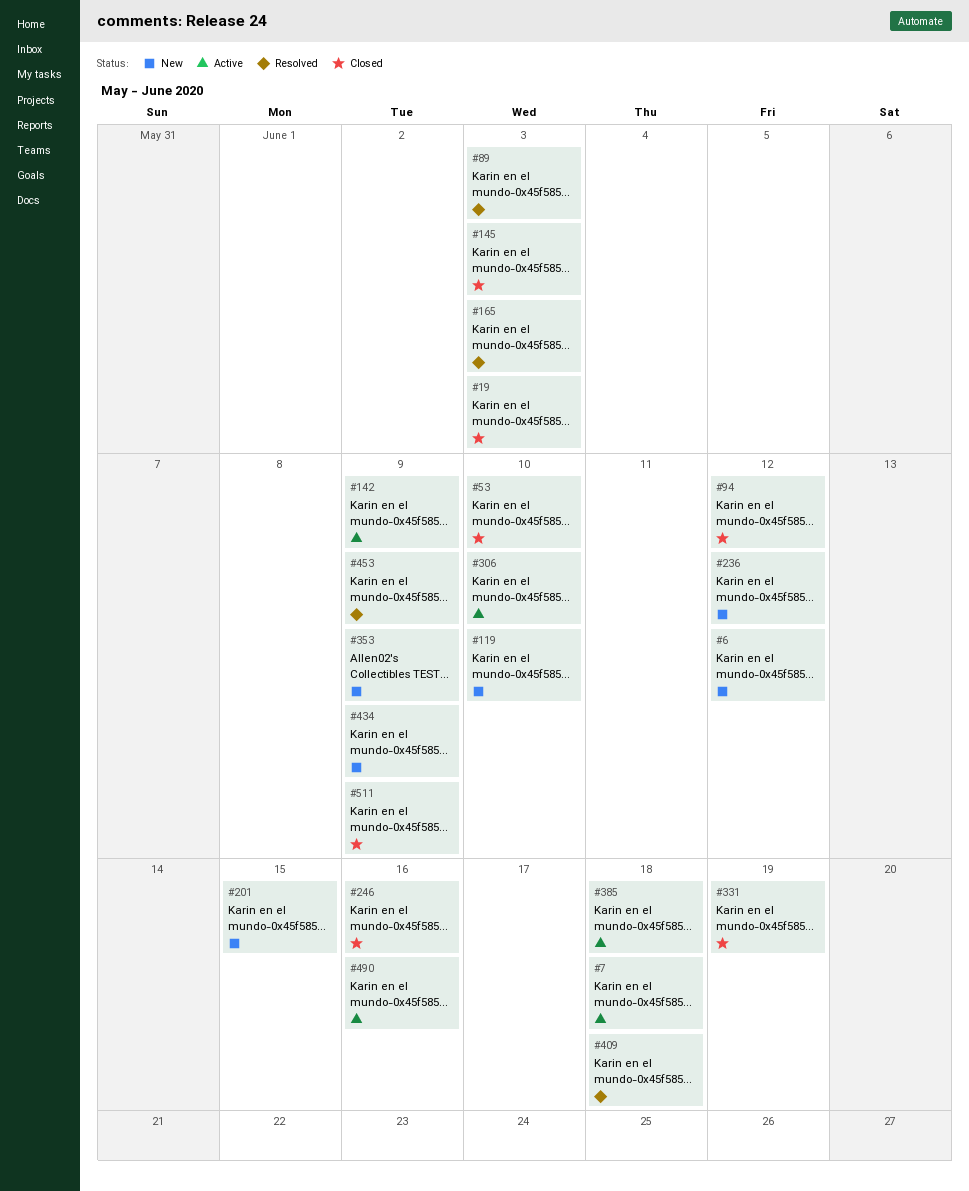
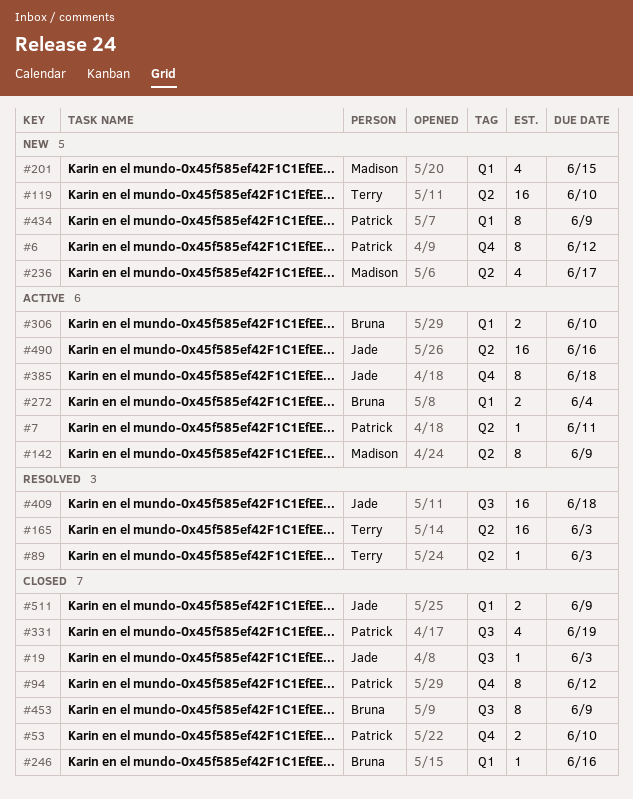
#7, due: Jun 18 -> Jun 11
#145: present -> none
#236, due: Jun 12 -> Jun 17
#272: none -> present
#353: present -> none
#453, status: Resolved -> Closed

